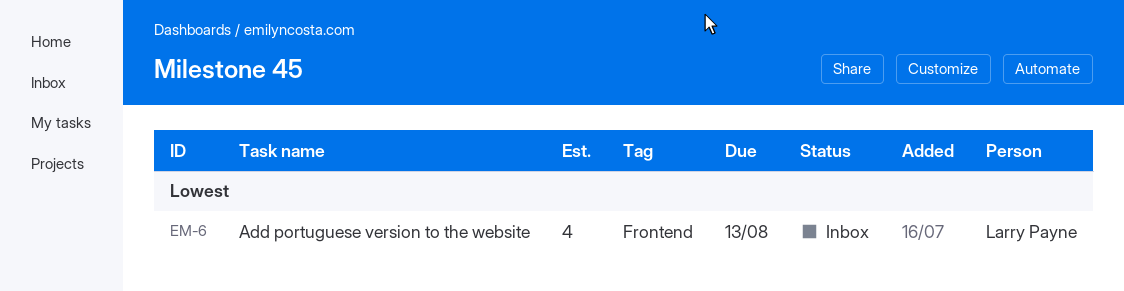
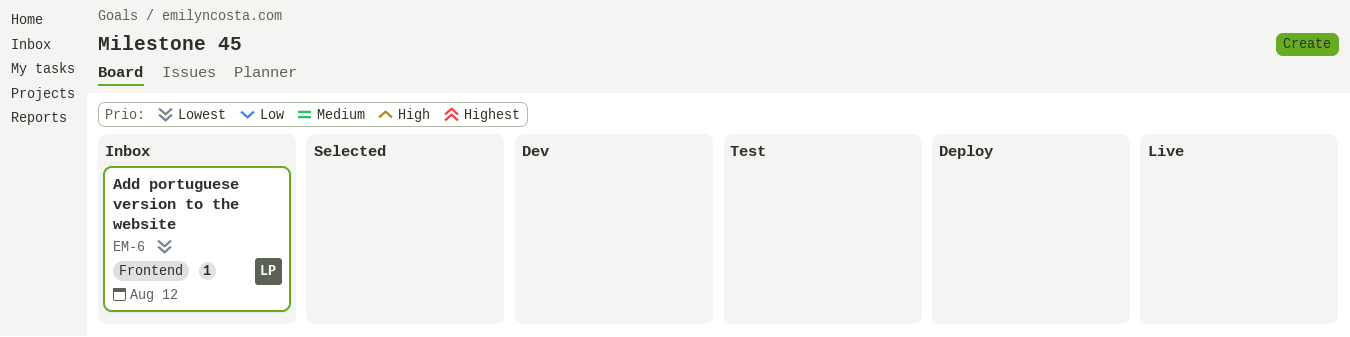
EM-6, estimate: 4 -> 1
EM-6, due: Aug 13 -> Aug 12

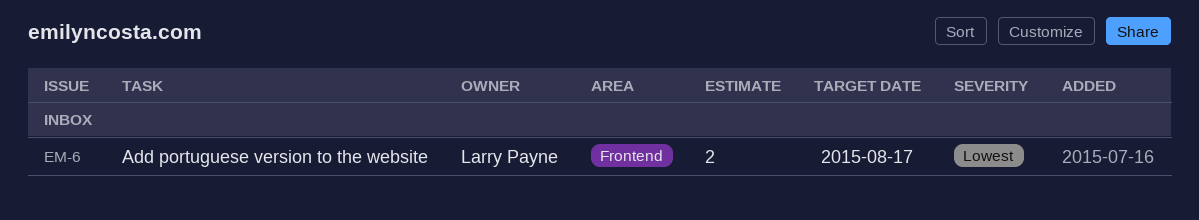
EM-6, estimate: 1 -> 2
EM-6, due: Aug 12 -> Aug 17

